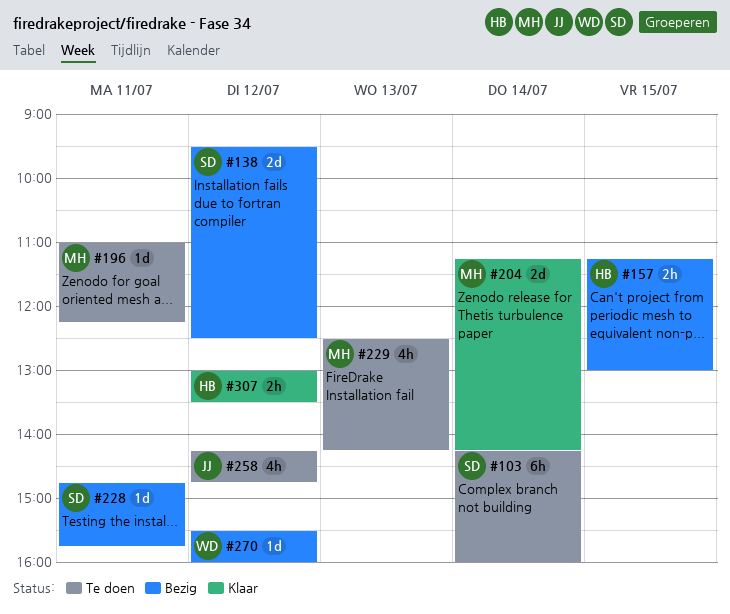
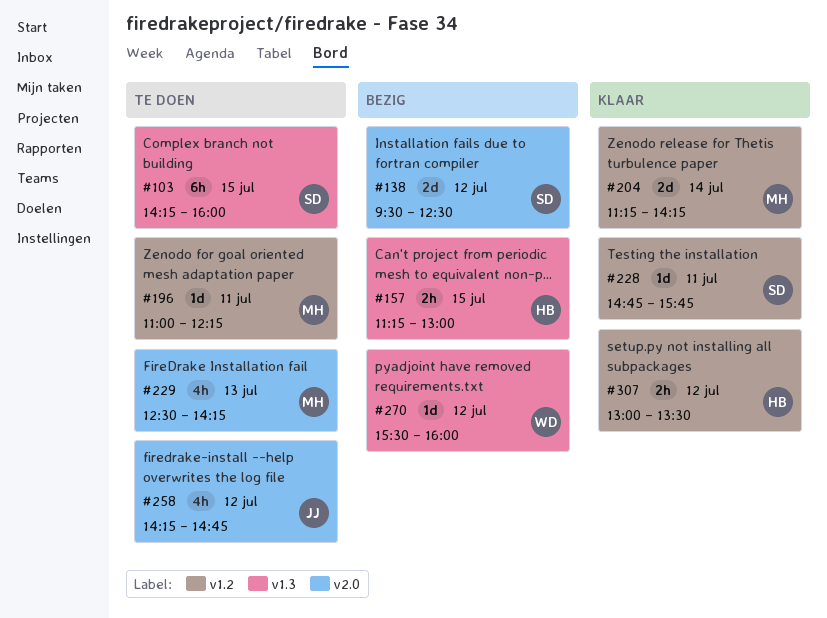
#103, day: Jul 14 -> Jul 15
#228, status: Bezig -> Klaar

